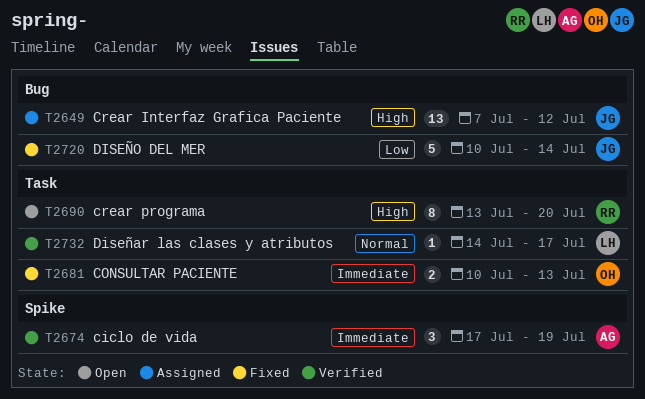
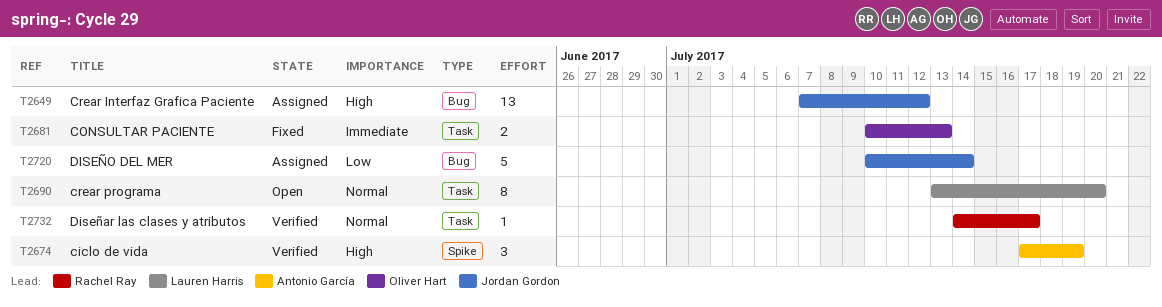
T2674, priority: Immediate -> High
T2690, owner: Rachel Ray -> Lauren Harris
T2690, priority: High -> Normal
T2720, status: Fixed -> Assigned
T2732, owner: Lauren Harris -> Rachel Ray

